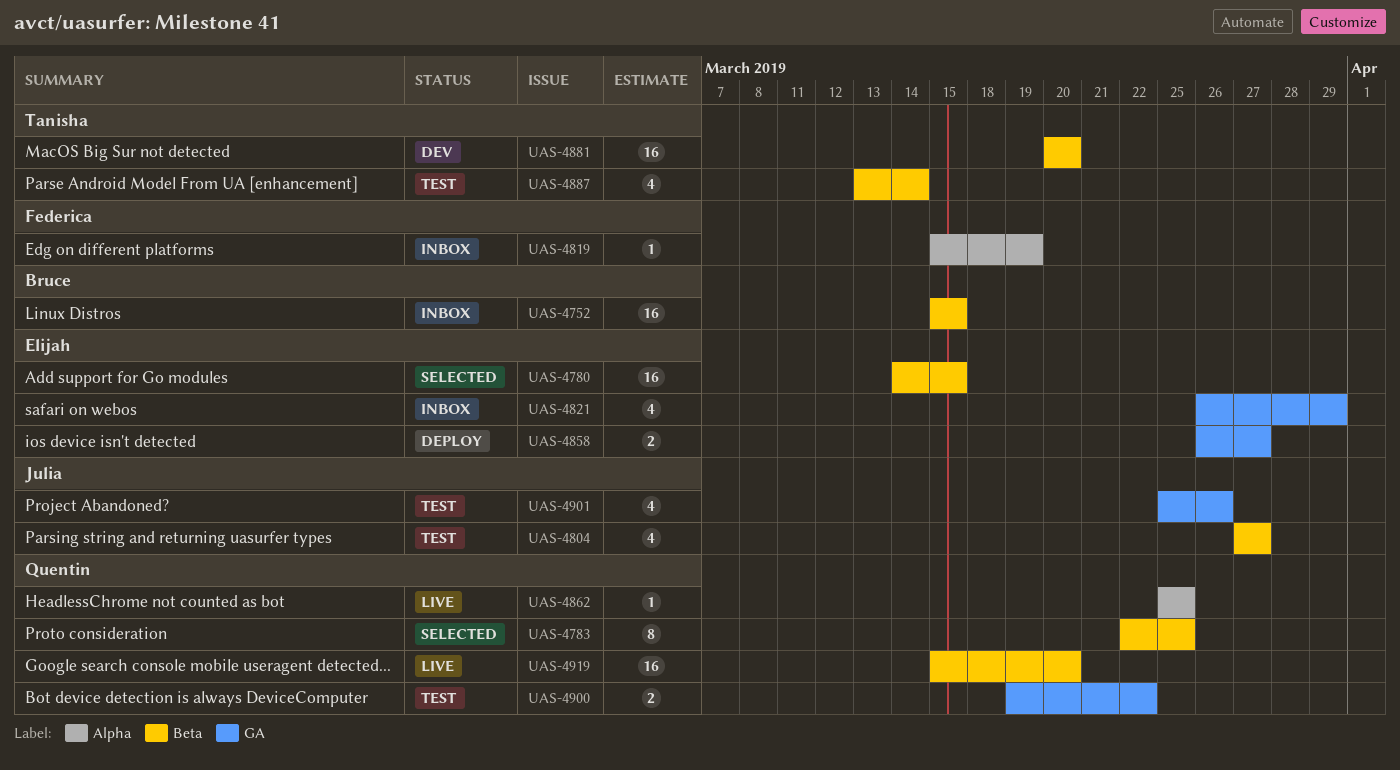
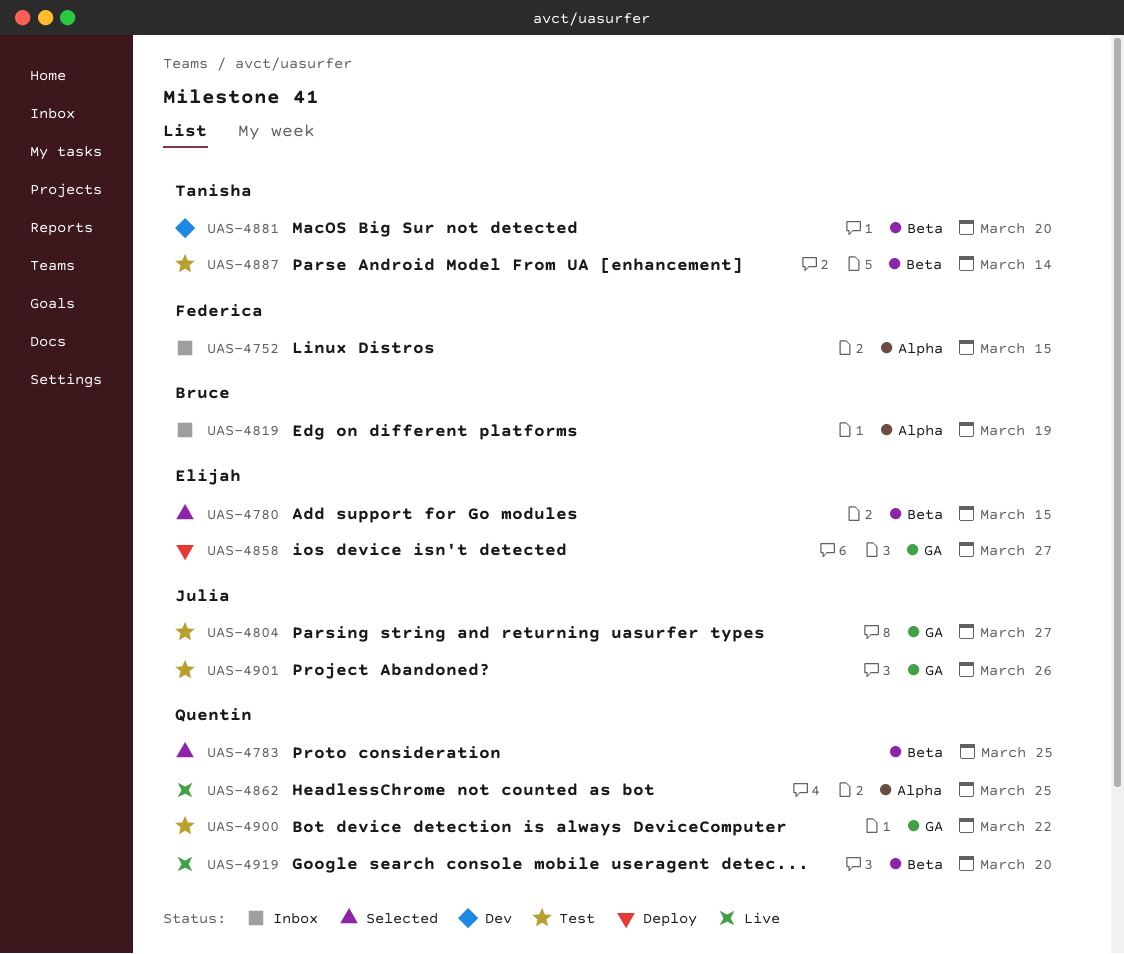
UAS-4752, owner: Bruce -> Federica
UAS-4752, label: Beta -> Alpha
UAS-4804, label: Beta -> GA
UAS-4819, owner: Federica -> Bruce
UAS-4821: present -> none

